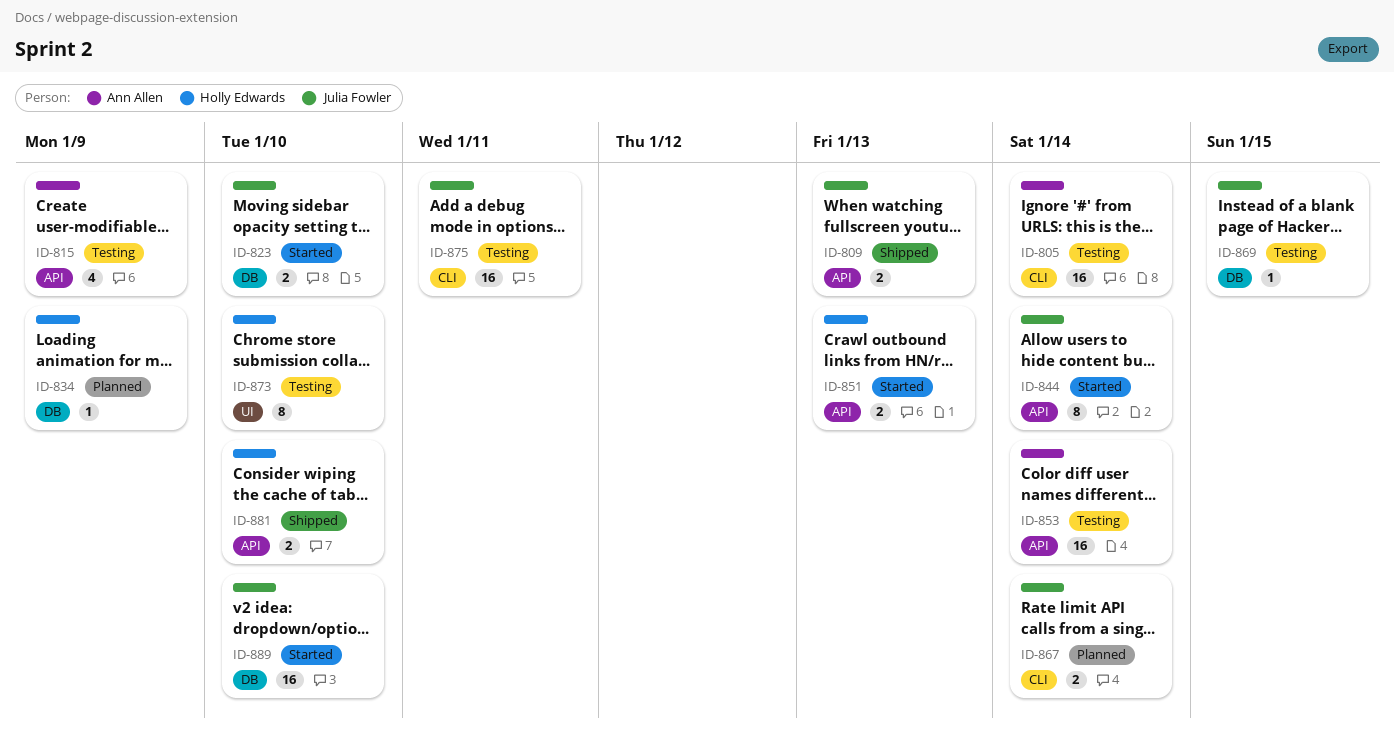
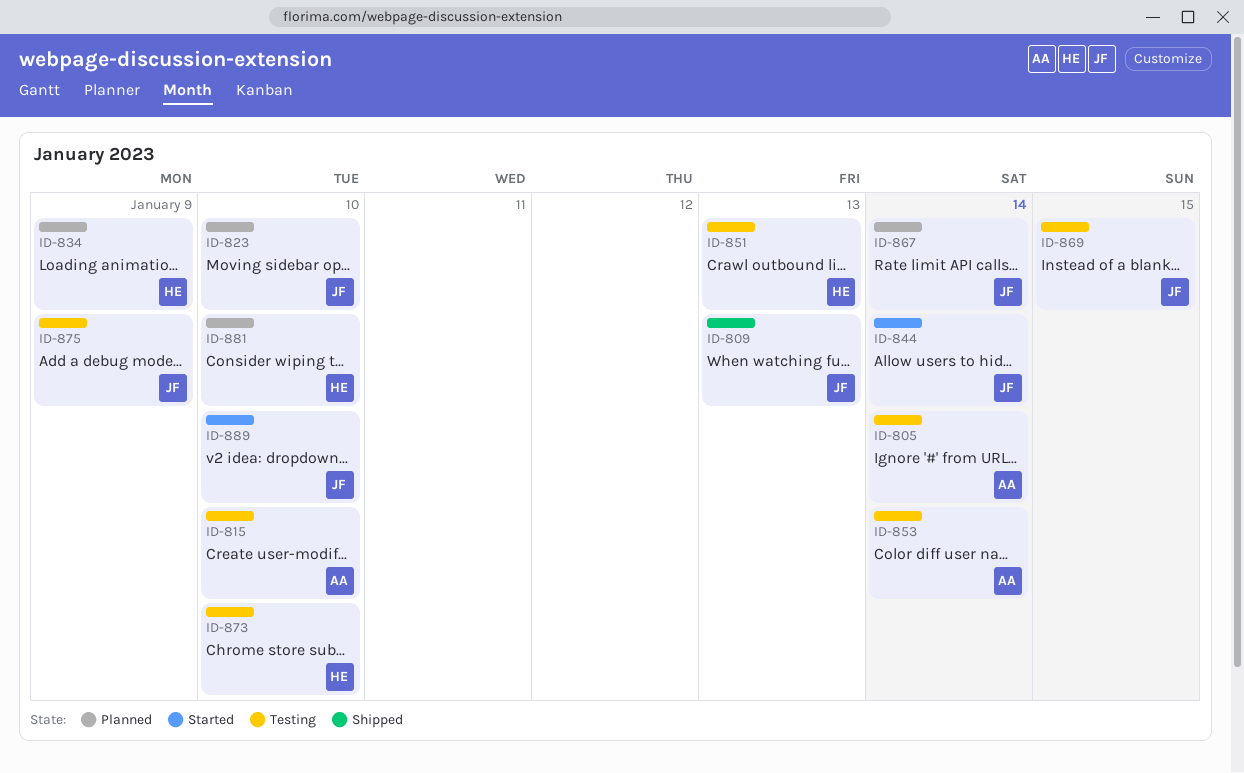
ID-815, due: Jan 9 -> Jan 10
ID-823, status: Started -> Planned
ID-851, status: Started -> Testing
ID-875, due: Jan 11 -> Jan 9
ID-881, status: Shipped -> Planned

